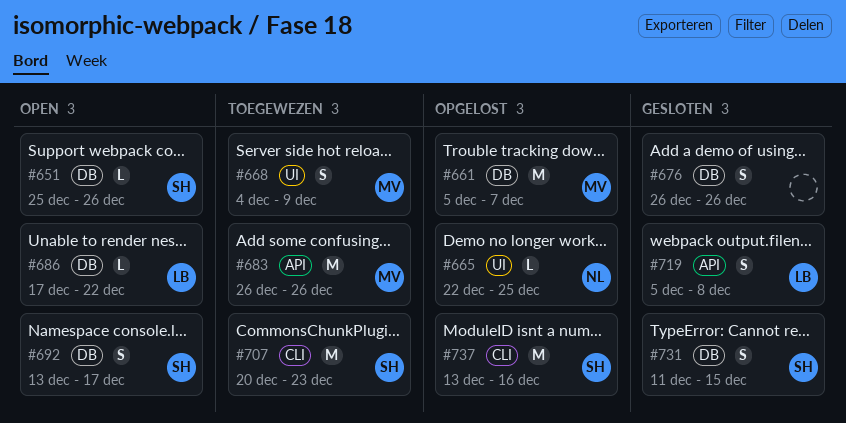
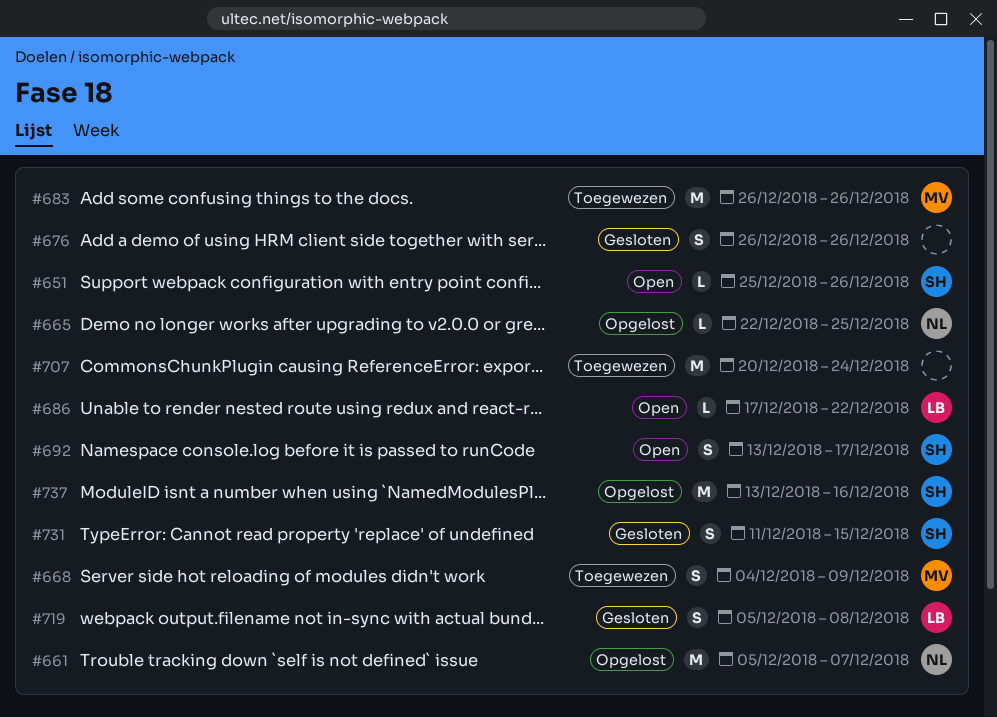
#661, owner: MV -> NL
#707, owner: SH -> none
#707, due: Dec 23 -> Dec 24

